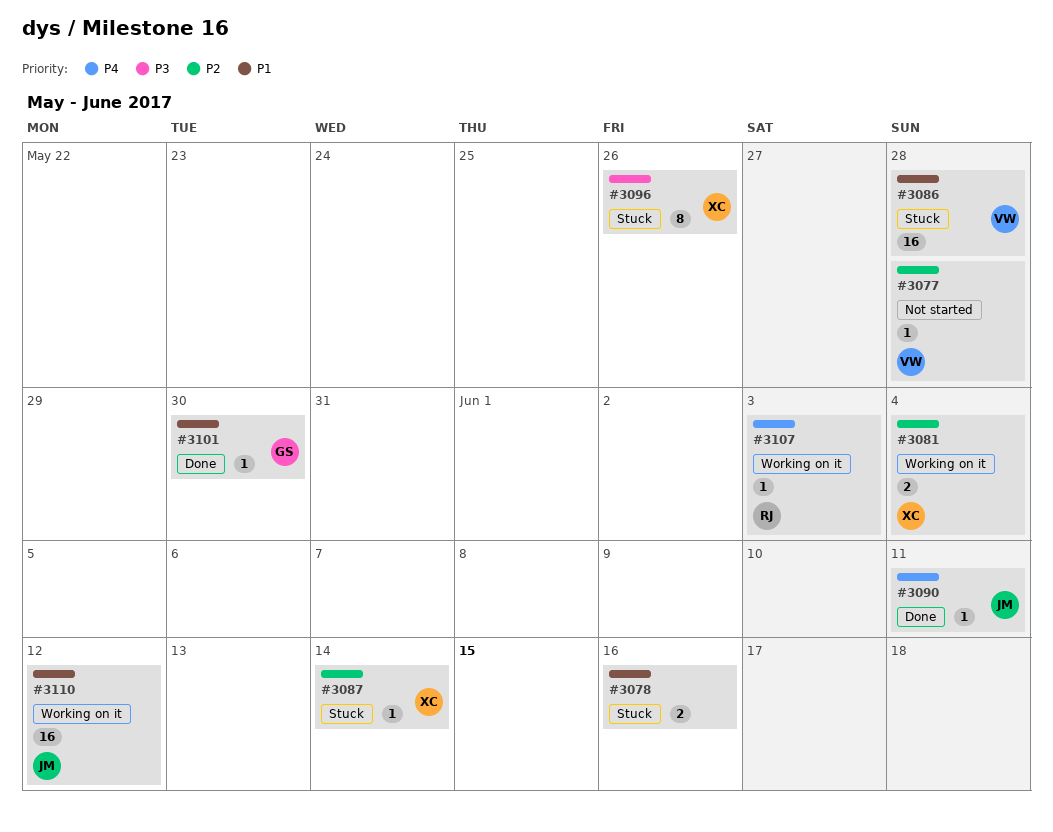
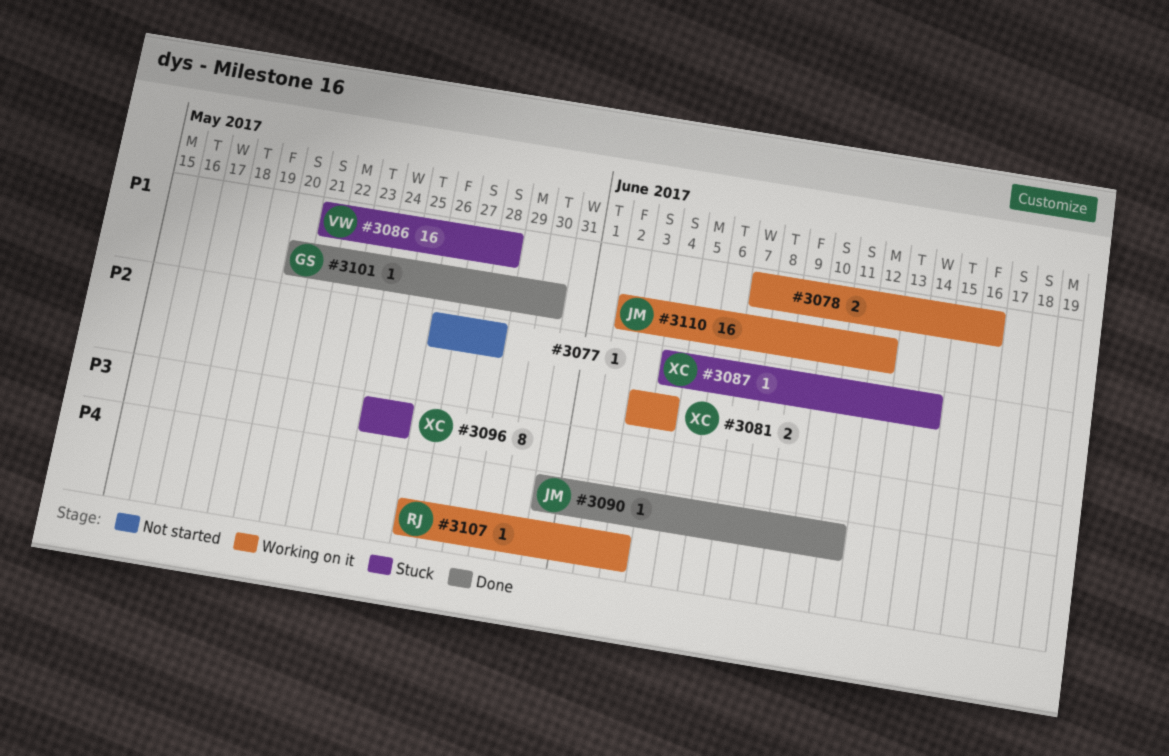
#3077, owner: VW -> none
#3078, status: Stuck -> Working on it
#3096, due: May 26 -> May 25

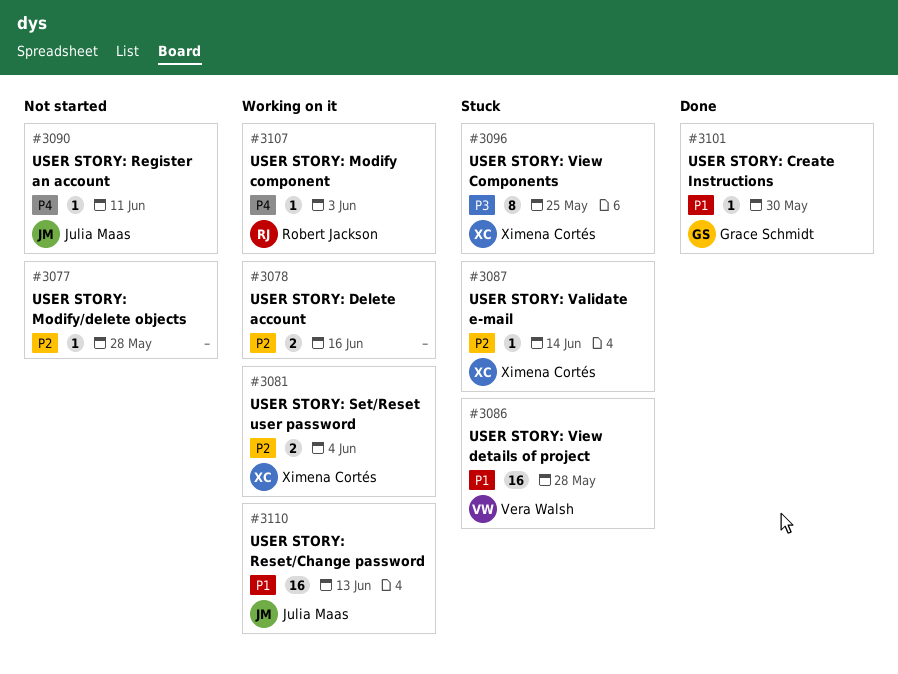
#3078, priority: P1 -> P2
#3090, status: Done -> Not started
#3110, due: Jun 12 -> Jun 13

